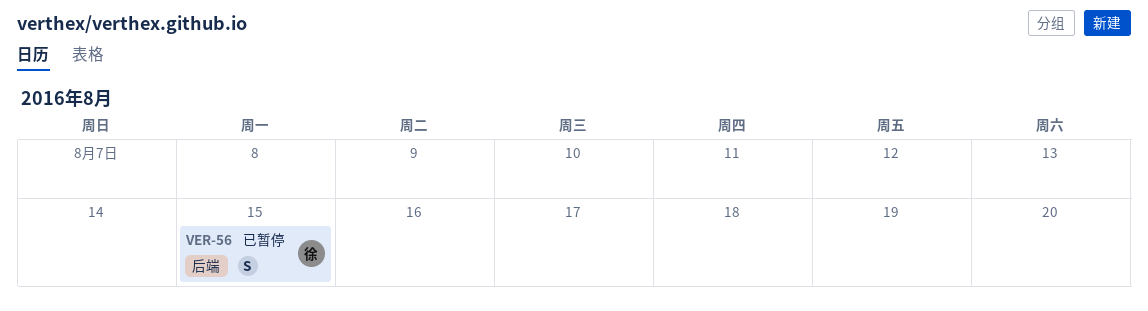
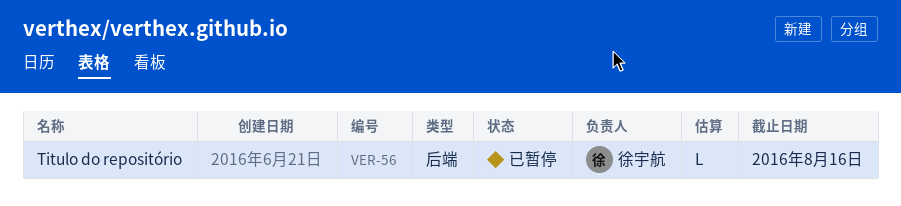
VER-56, estimate: S -> L
VER-56, due: Aug 15 -> Aug 16

